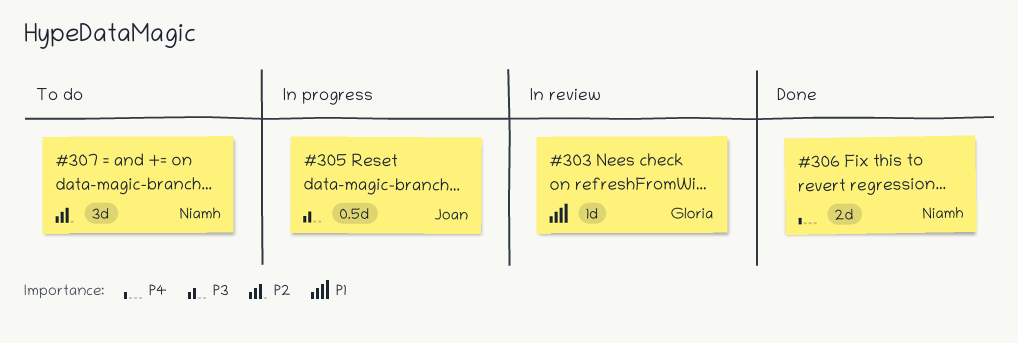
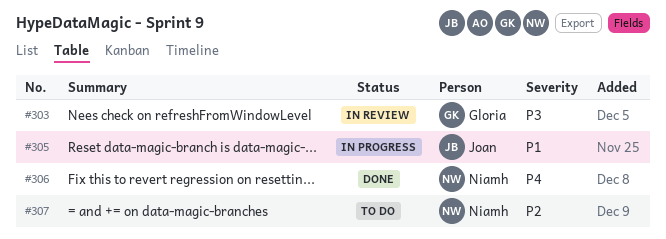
#303, priority: P1 -> P3
#305, priority: P3 -> P1

